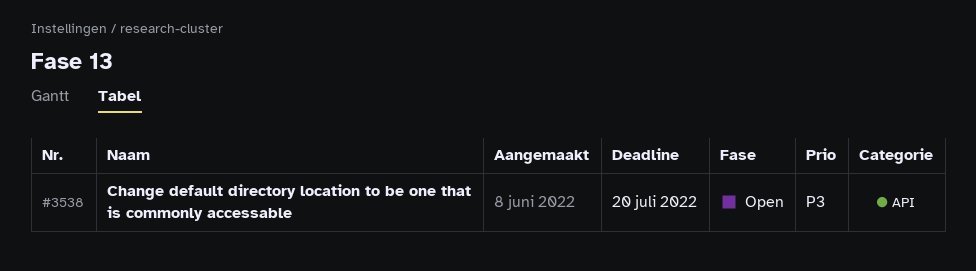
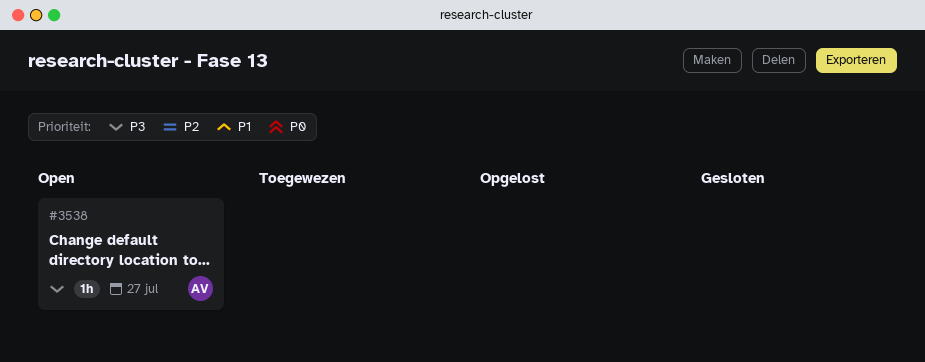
#3538, due: Jul 20 -> Jul 27

